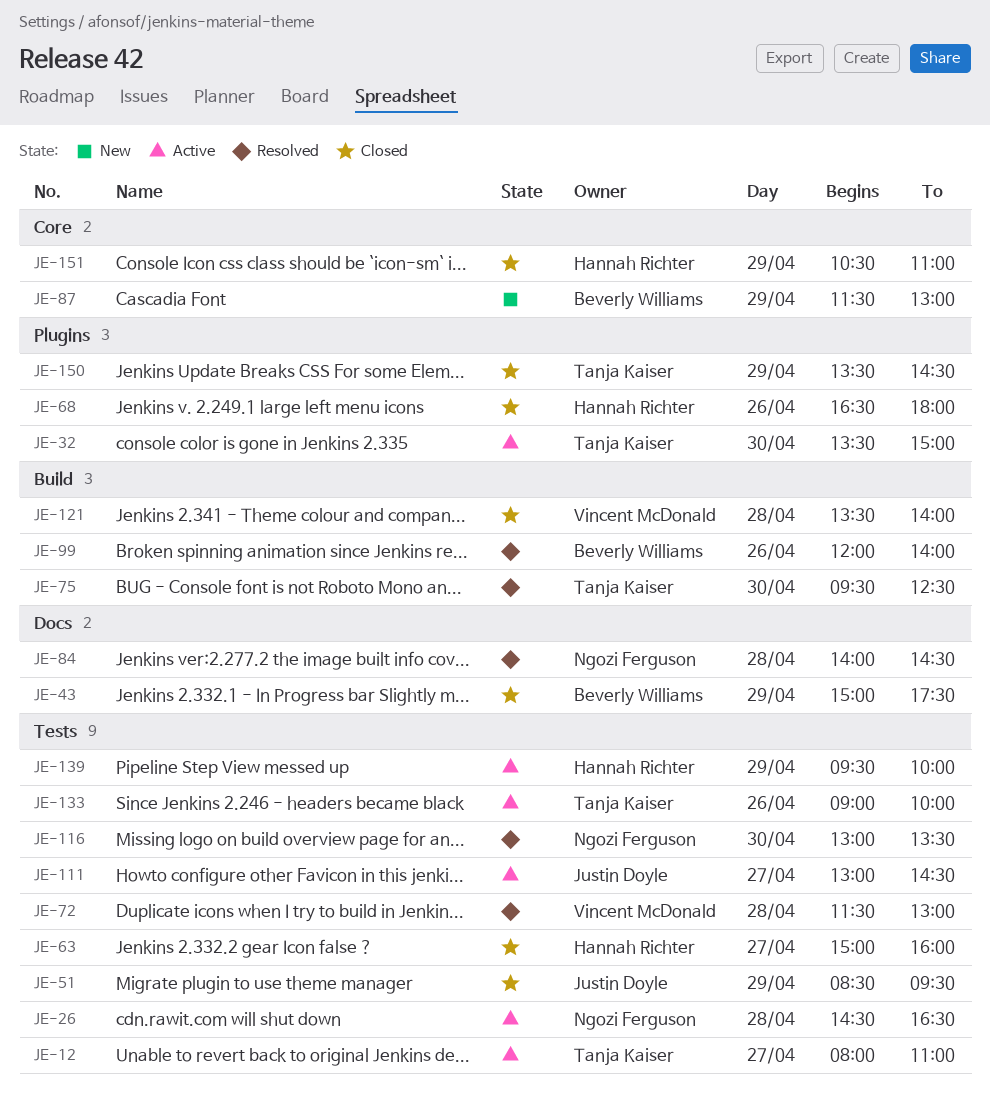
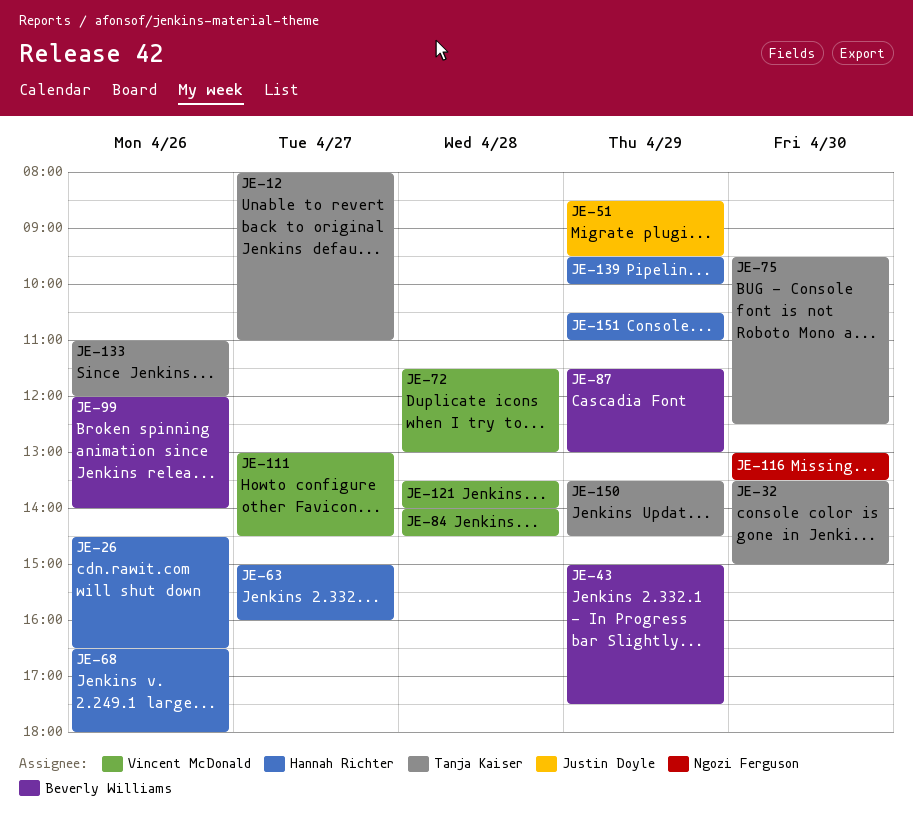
JE-26, owner: Ngozi Ferguson -> Hannah Richter
JE-26, day: Apr 28 -> Apr 26
JE-84, owner: Ngozi Ferguson -> Vincent McDonald
JE-111, owner: Justin Doyle -> Vincent McDonald
JE-133, begins: 09:00 -> 11:00
JE-133, ends: 10:00 -> 12:00

